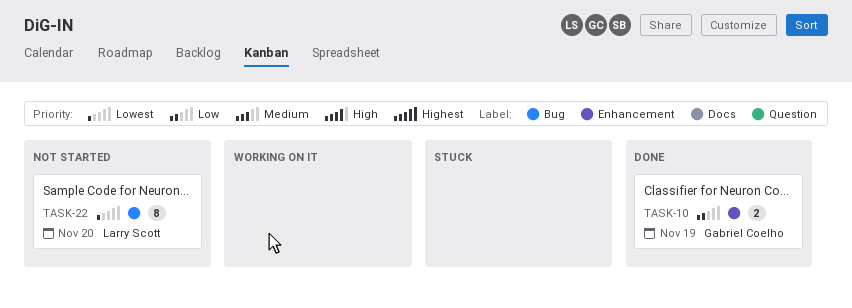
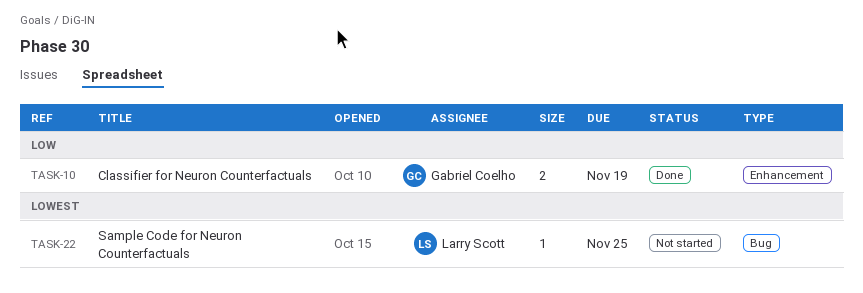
TASK-22, estimate: 8 -> 1
TASK-22, due: Nov 20 -> Nov 25

